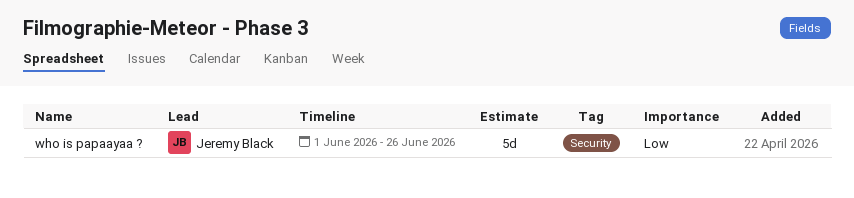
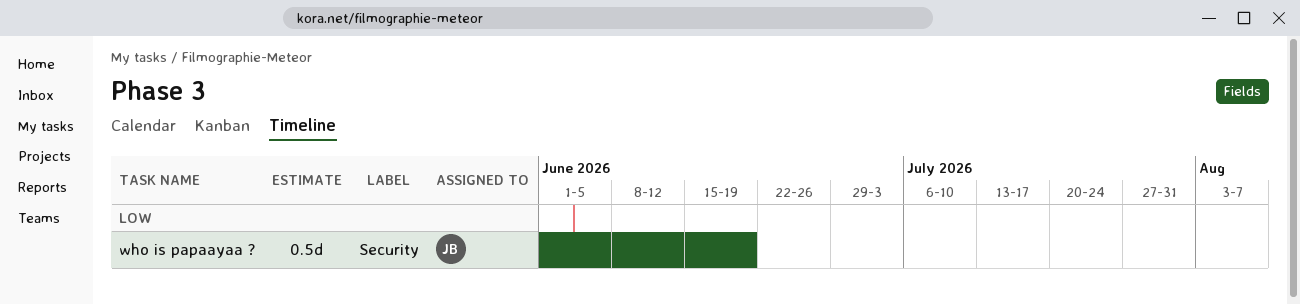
who is papaayaa ?, estimate: 5d -> 0.5d
who is papaayaa ?, due: Jun 26 -> Jun 19

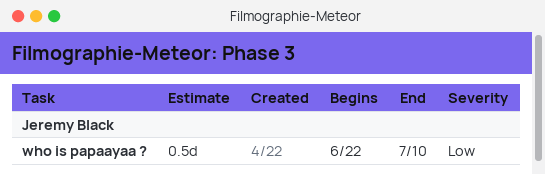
who is papaayaa ?, start: Jun 1 -> Jun 22
who is papaayaa ?, due: Jun 19 -> Jul 10

